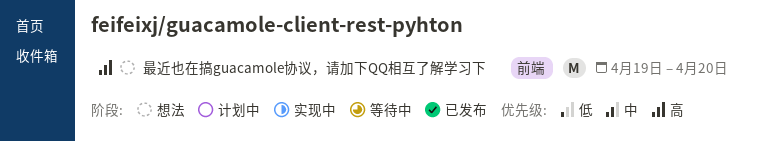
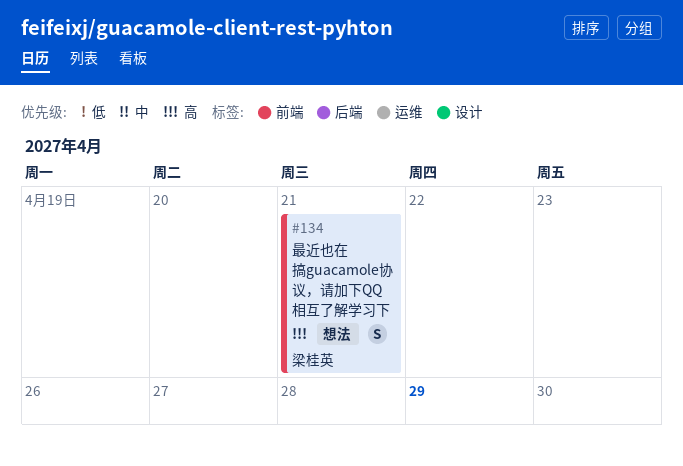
最近也在搞guacamole协议，请加下QQ相互了解学习下, estimate: M -> S
最近也在搞guacamole协议，请加下QQ相互了解学习下, due: Apr 20 -> Apr 21

